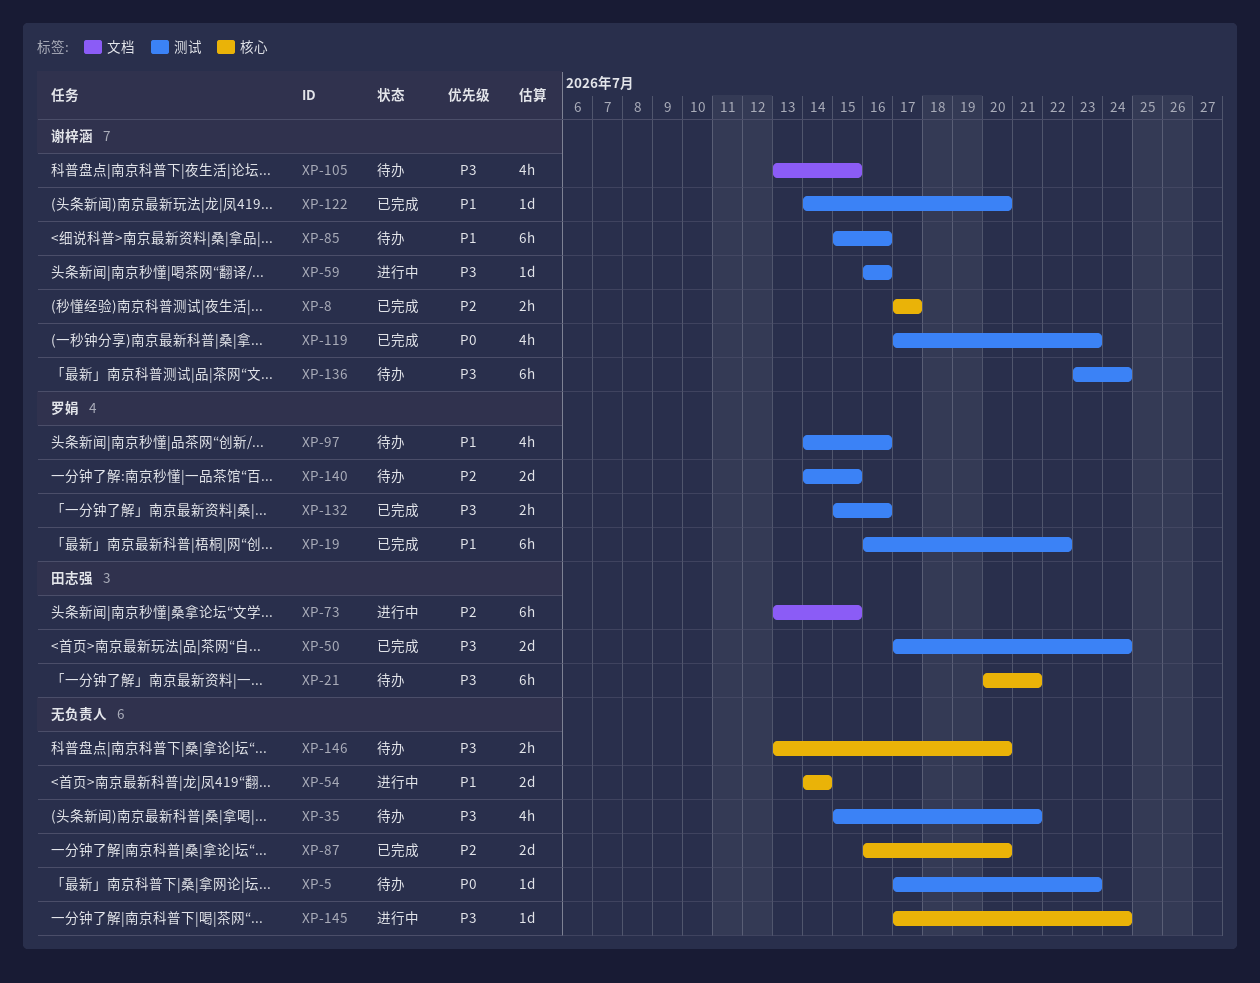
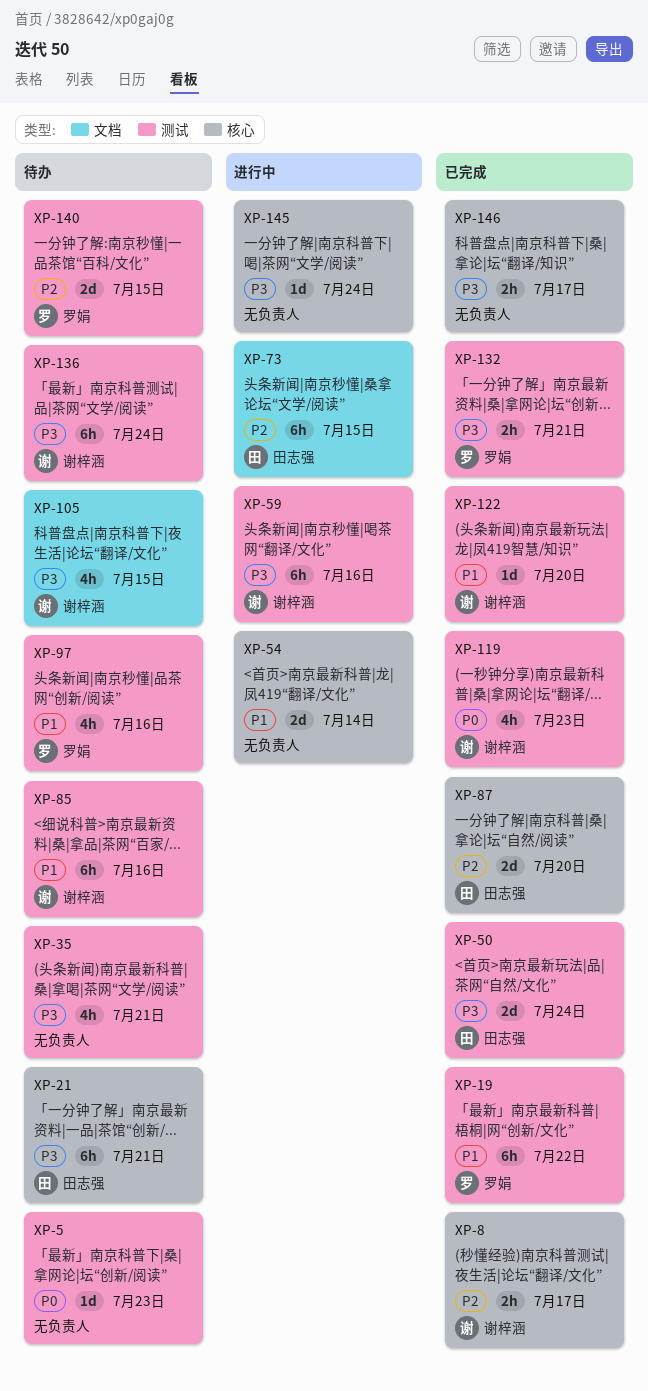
XP-59, estimate: 1d -> 6h
XP-87, owner: none -> 田志强
XP-132, due: Jul 16 -> Jul 21
XP-146, status: 待办 -> 已完成
XP-146, due: Jul 20 -> Jul 17

